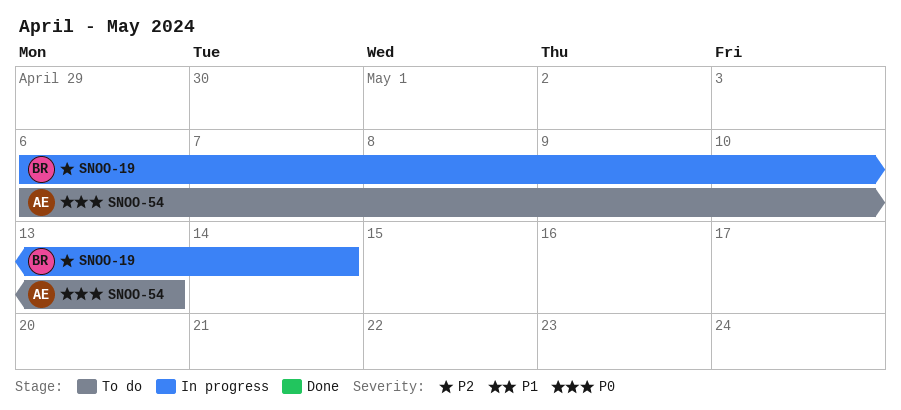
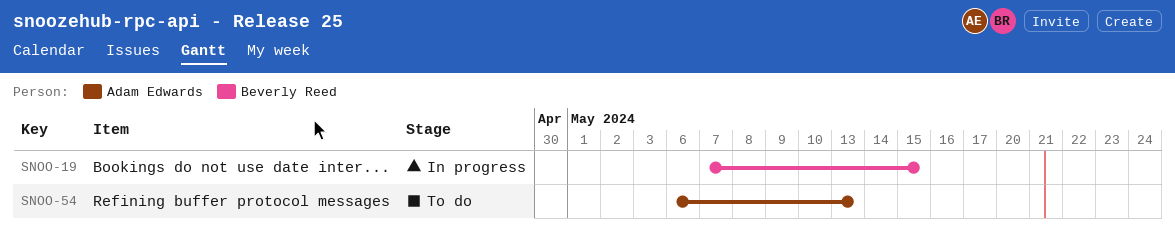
SNOO-19, start: May 6 -> May 7
SNOO-19, due: May 14 -> May 15

